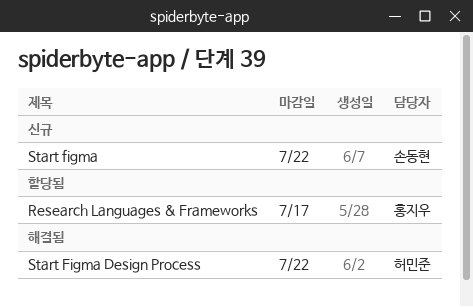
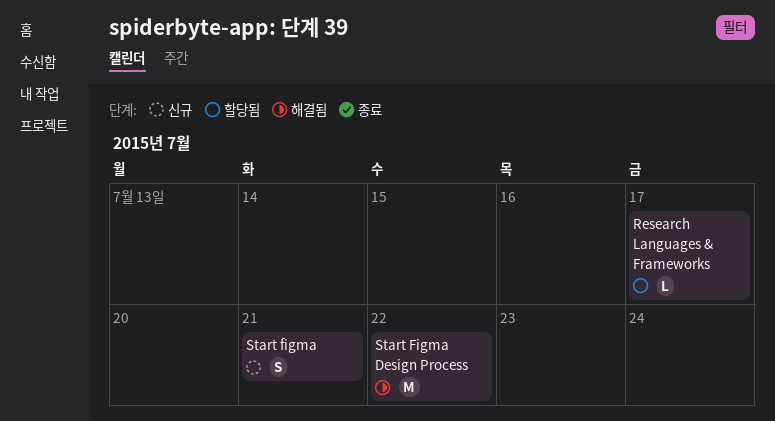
Start figma, due: Jul 22 -> Jul 21

